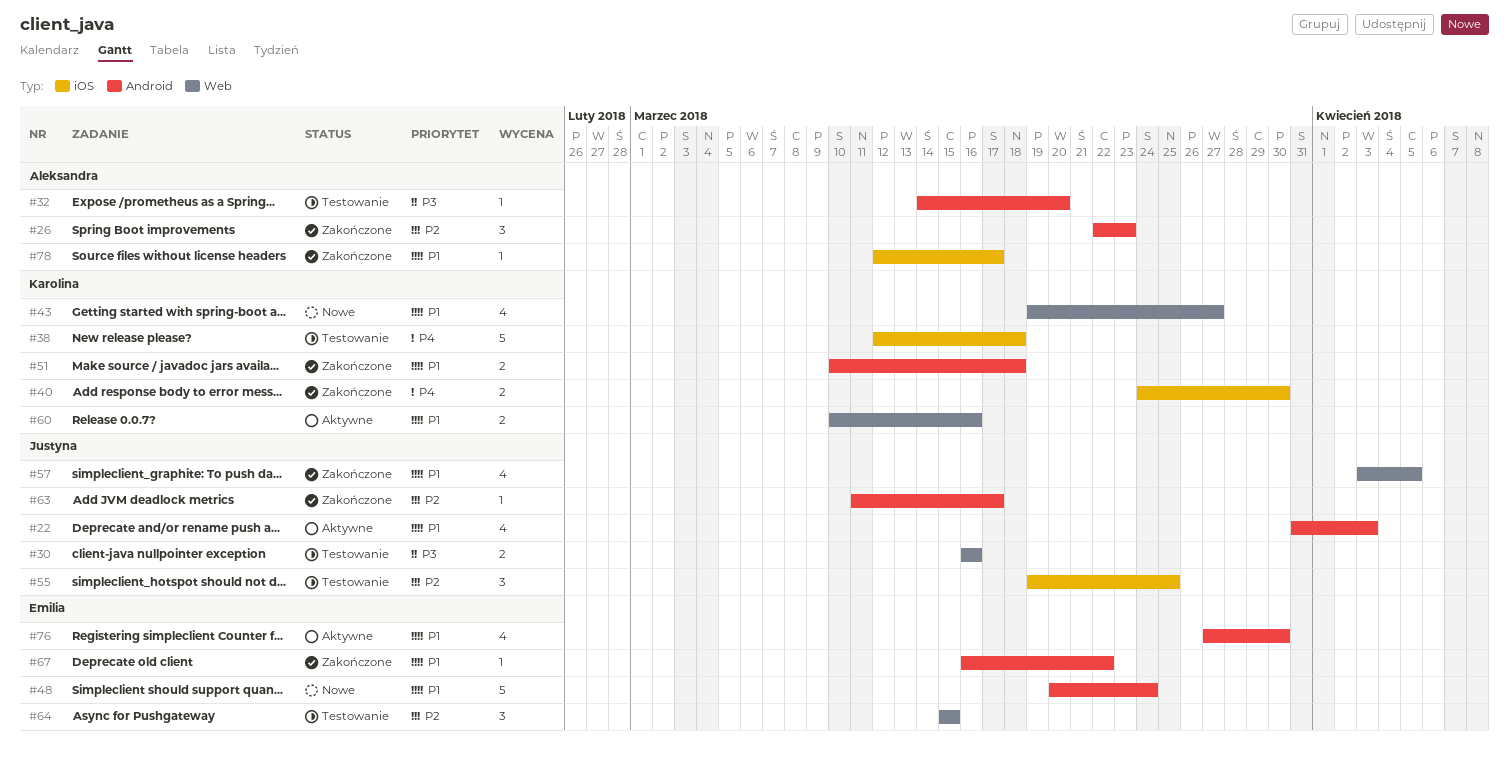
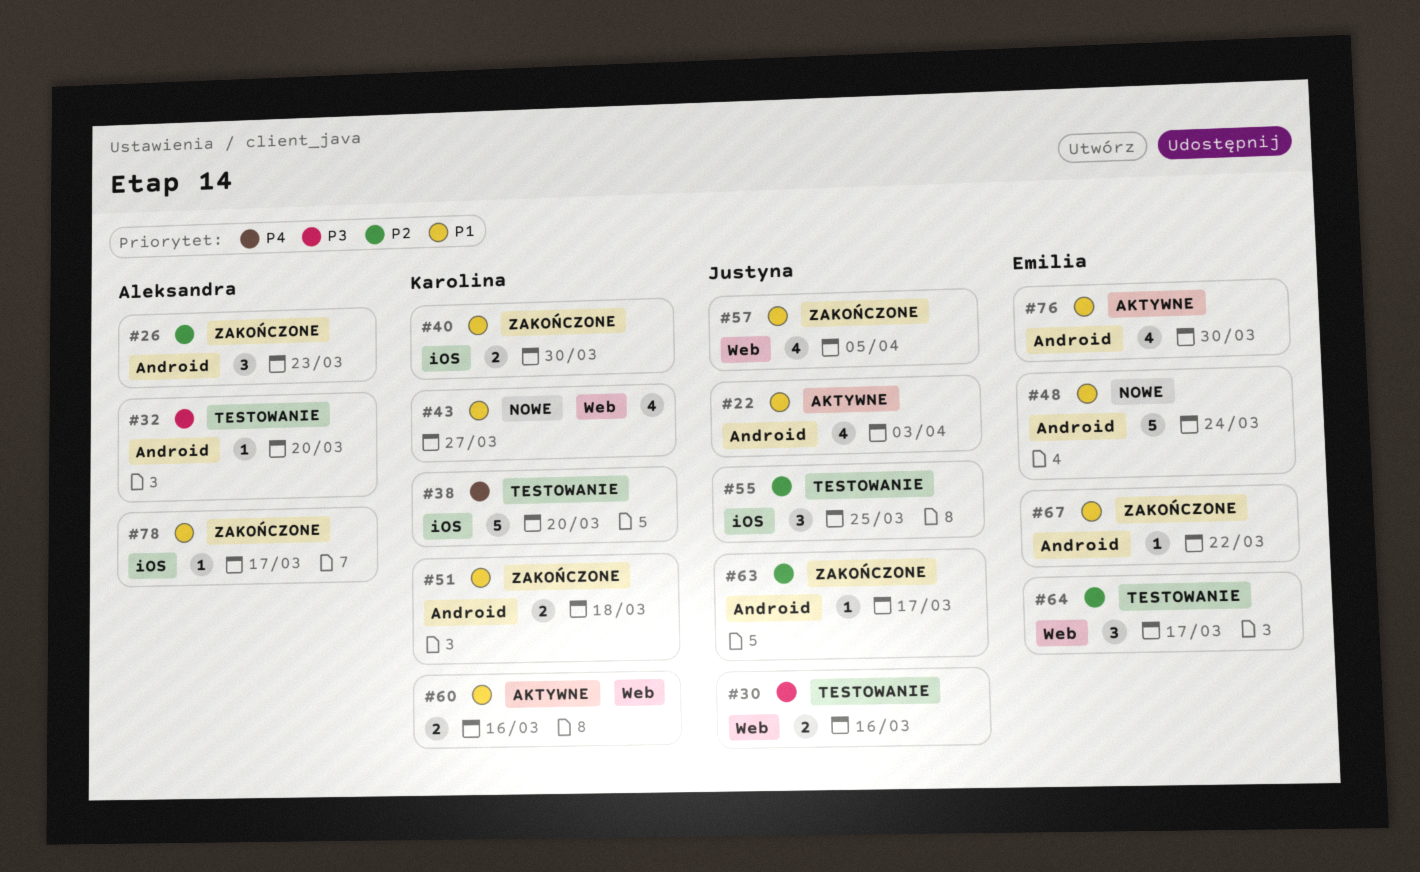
#38, due: Mar 18 -> Mar 20
#40, priority: P4 -> P1
#64, due: Mar 15 -> Mar 17

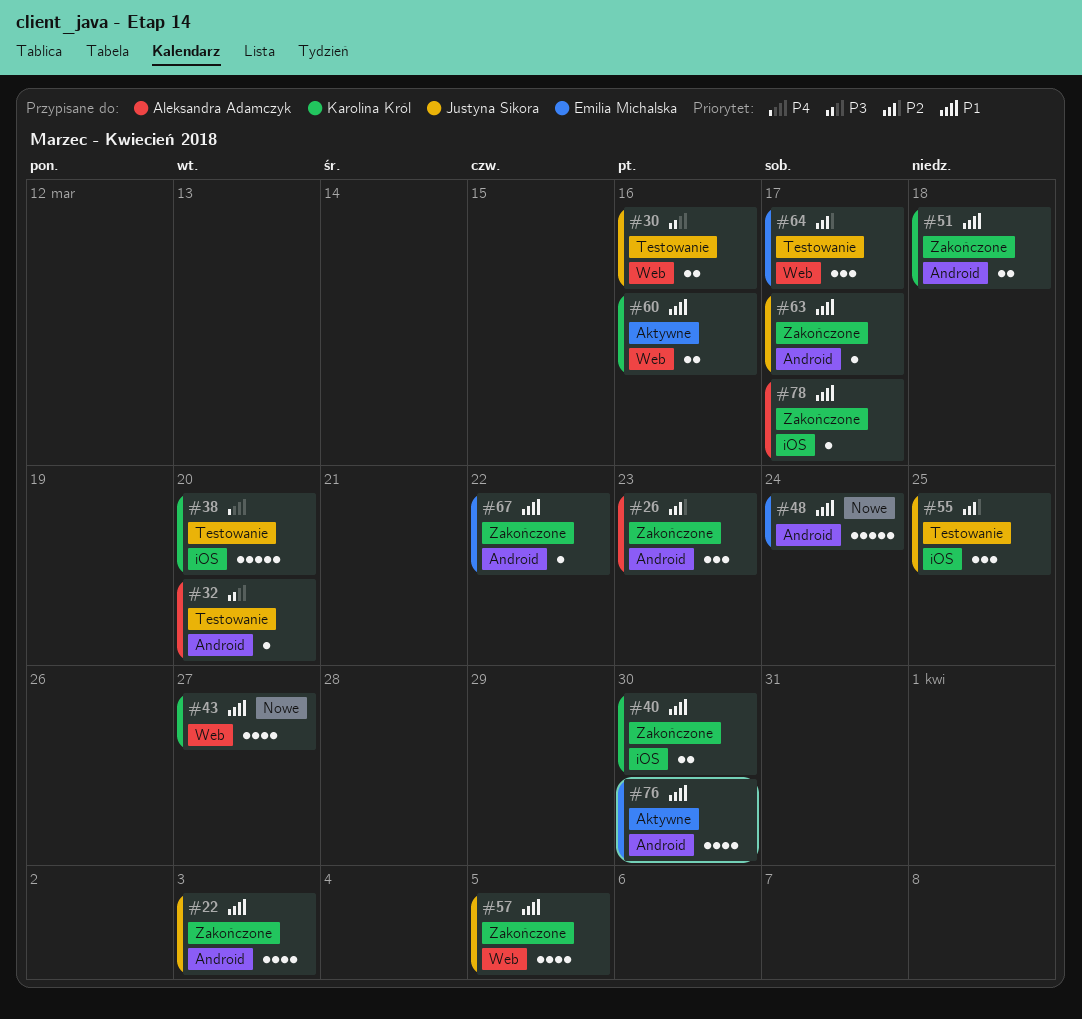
#22, status: Aktywne -> Zakończone
#63, priority: P2 -> P1

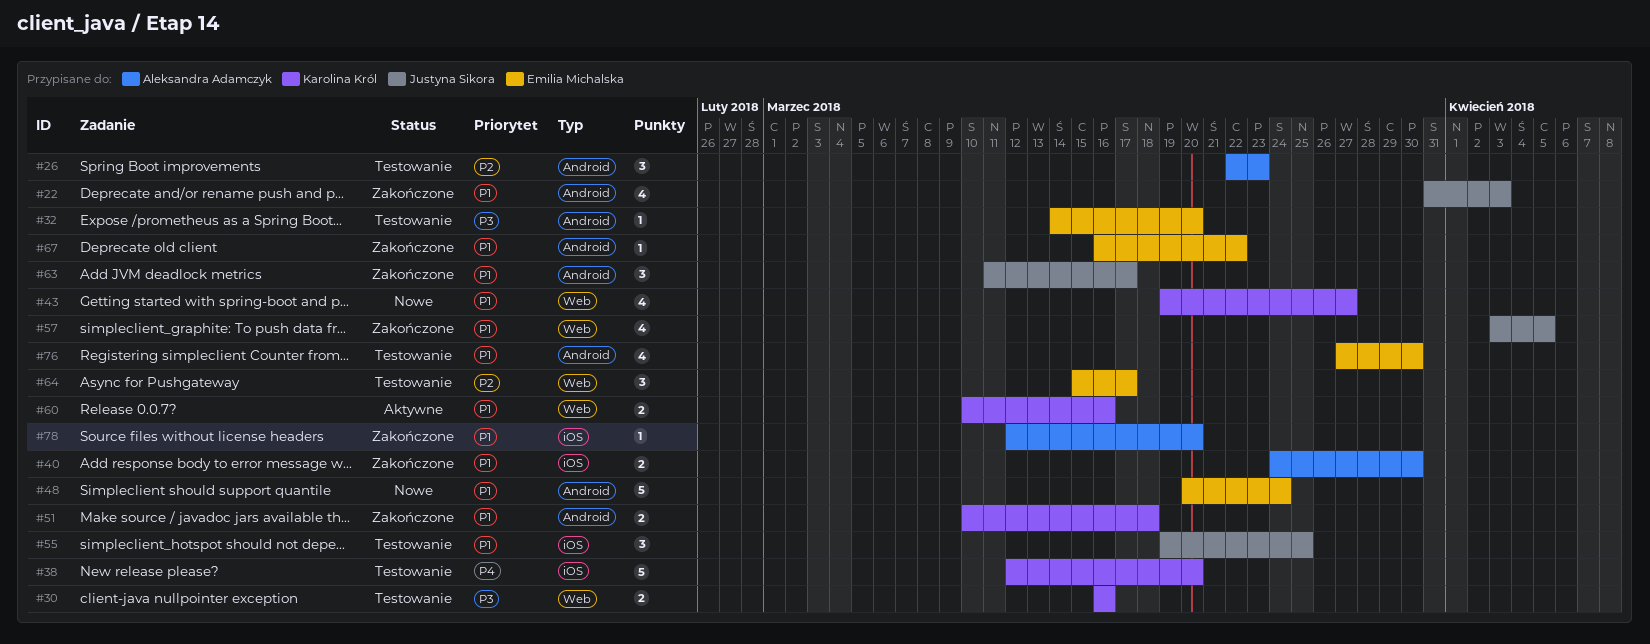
#26, status: Zakończone -> Testowanie
#30, owner: Justyna Sikora -> Karolina Król
#32, owner: Aleksandra Adamczyk -> Emilia Michalska
#40, owner: Karolina Król -> Aleksandra Adamczyk
#55, priority: P2 -> P1
#63, estimate: 1 -> 3
#76, status: Aktywne -> Testowanie
#78, due: Mar 17 -> Mar 20

